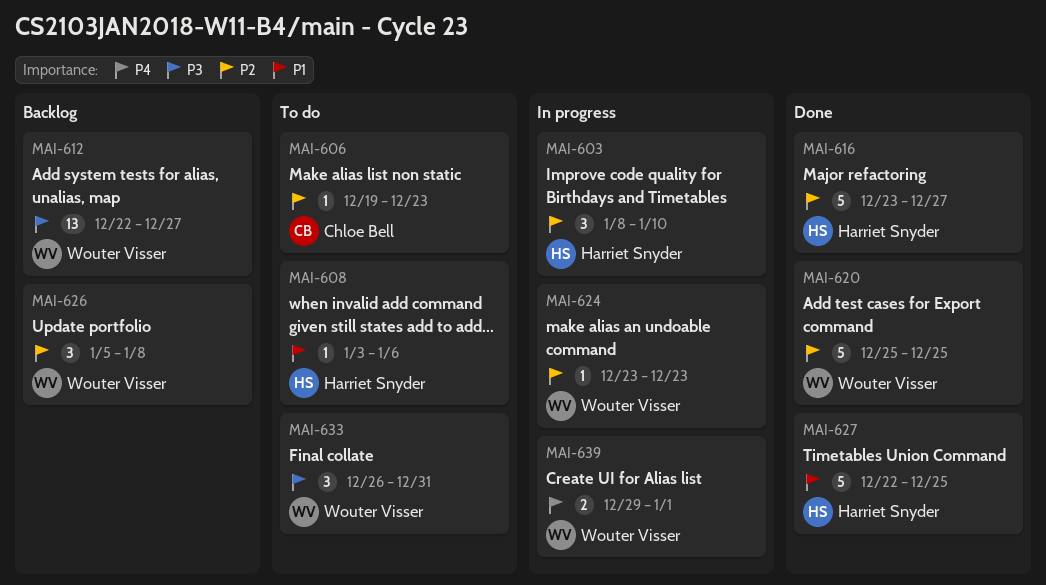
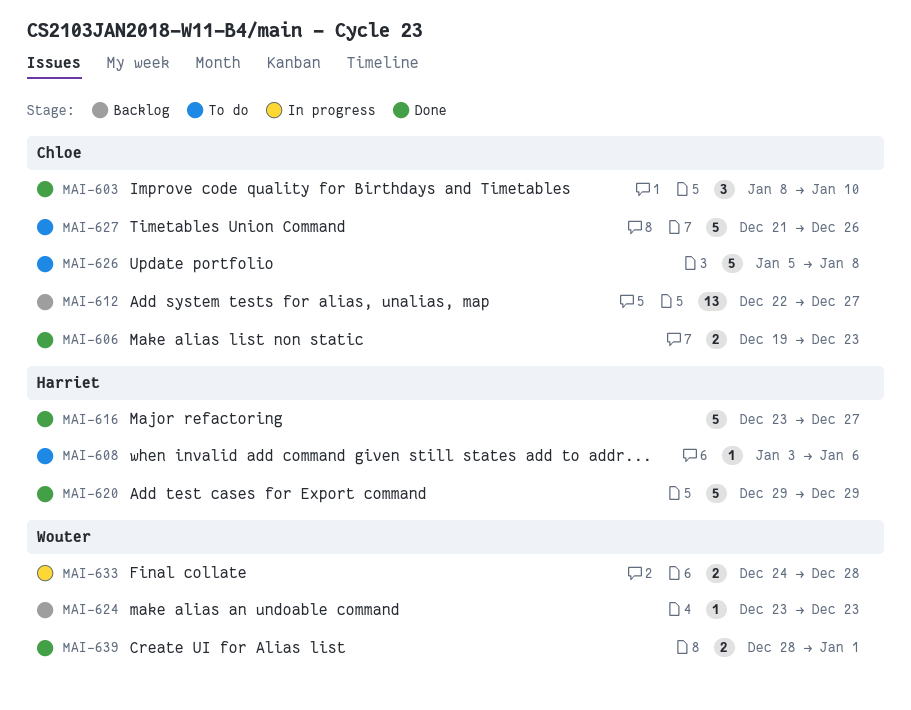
MAI-603, status: In progress -> Done
MAI-603, owner: Harriet Snyder -> Chloe Bell
MAI-606, status: To do -> Done
MAI-606, estimate: 1 -> 2
MAI-612, owner: Wouter Visser -> Chloe Bell
MAI-620, owner: Wouter Visser -> Harriet Snyder
MAI-620, start: Dec 25 -> Dec 29
MAI-620, due: Dec 25 -> Dec 29
MAI-624, status: In progress -> Backlog
MAI-626, status: Backlog -> To do
MAI-626, owner: Wouter Visser -> Chloe Bell
MAI-626, estimate: 3 -> 5
MAI-627, status: Done -> To do
MAI-627, owner: Harriet Snyder -> Chloe Bell
MAI-627, start: Dec 22 -> Dec 21
MAI-627, due: Dec 25 -> Dec 26
MAI-633, status: To do -> In progress
MAI-633, estimate: 3 -> 2
MAI-633, start: Dec 26 -> Dec 24
MAI-633, due: Dec 31 -> Dec 28
MAI-639, status: In progress -> Done
MAI-639, start: Dec 29 -> Dec 28

